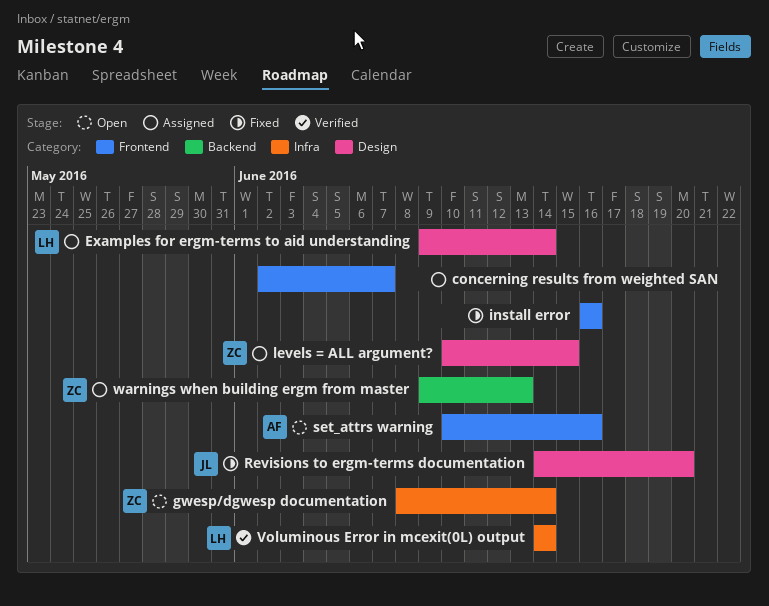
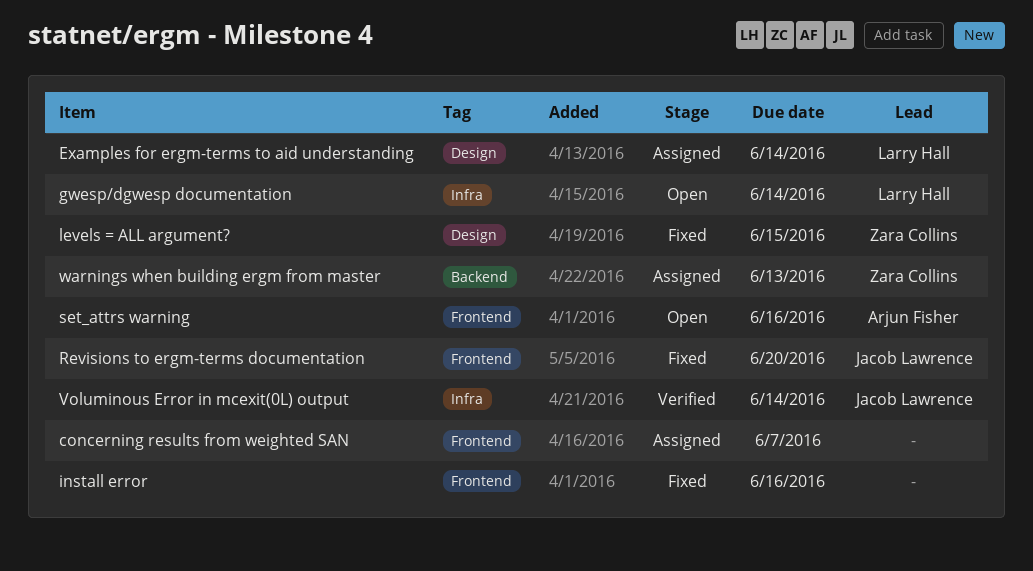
gwesp/dgwesp documentation, owner: Zara Collins -> Larry Hall
levels = ALL argument?, status: Assigned -> Fixed
Revisions to ergm-terms documentation, label: Design -> Frontend
Voluminous Error in mcexit(0L) output, owner: Larry Hall -> Jacob Lawrence

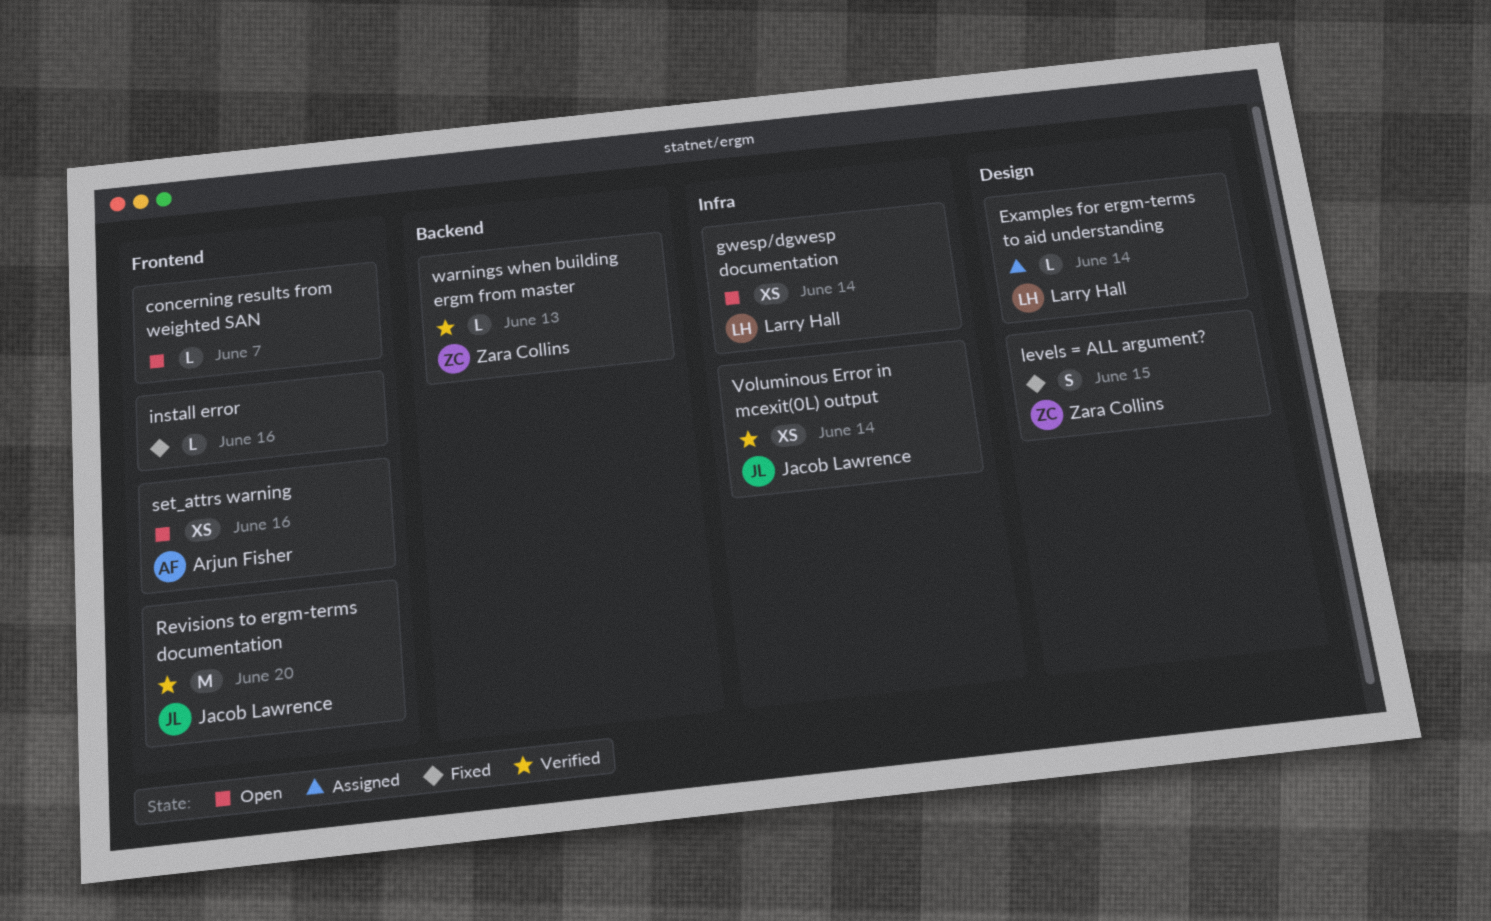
concerning results from weighted SAN, status: Assigned -> Open
Revisions to ergm-terms documentation, status: Fixed -> Verified
warnings when building ergm from master, status: Assigned -> Verified

